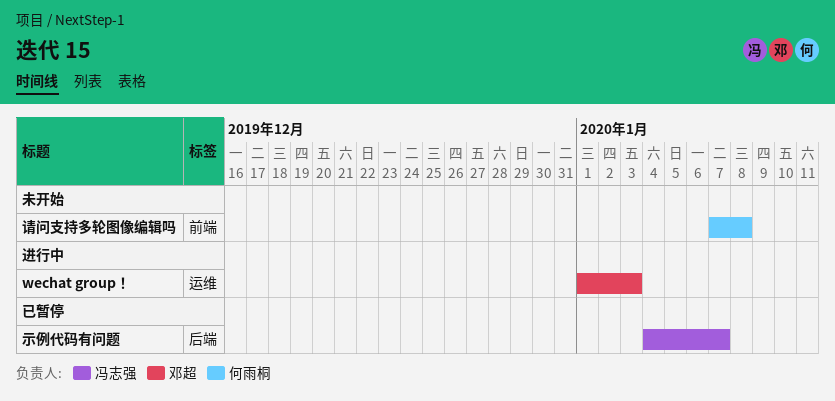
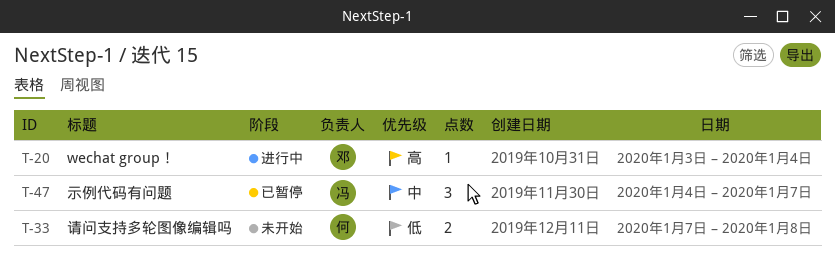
wechat group！, start: Jan 1 -> Jan 3
wechat group！, due: Jan 3 -> Jan 4

